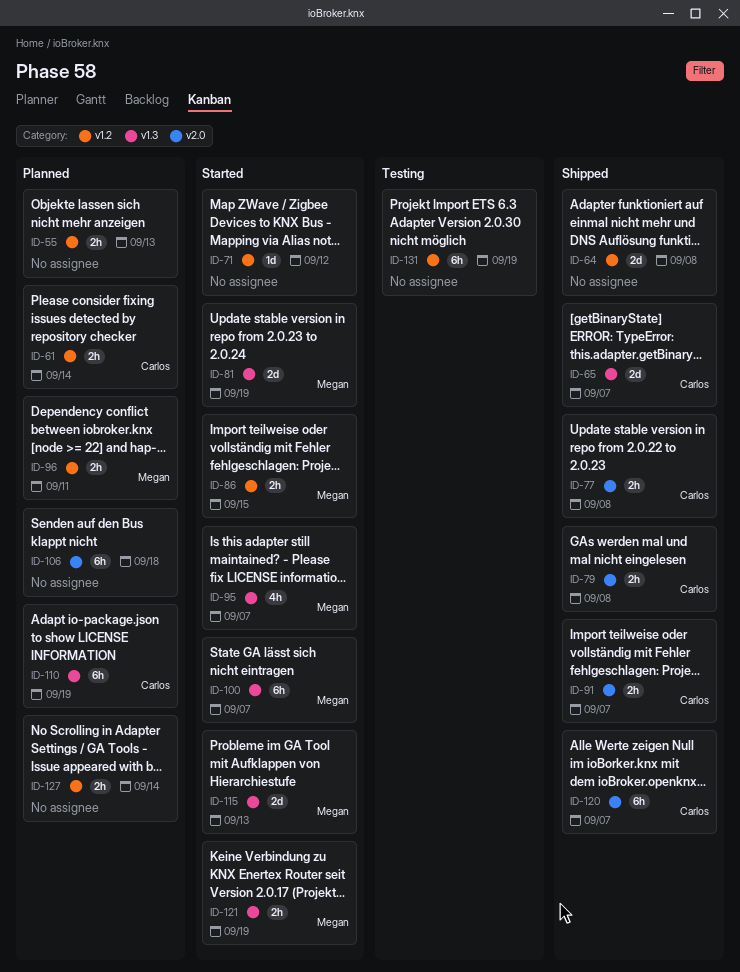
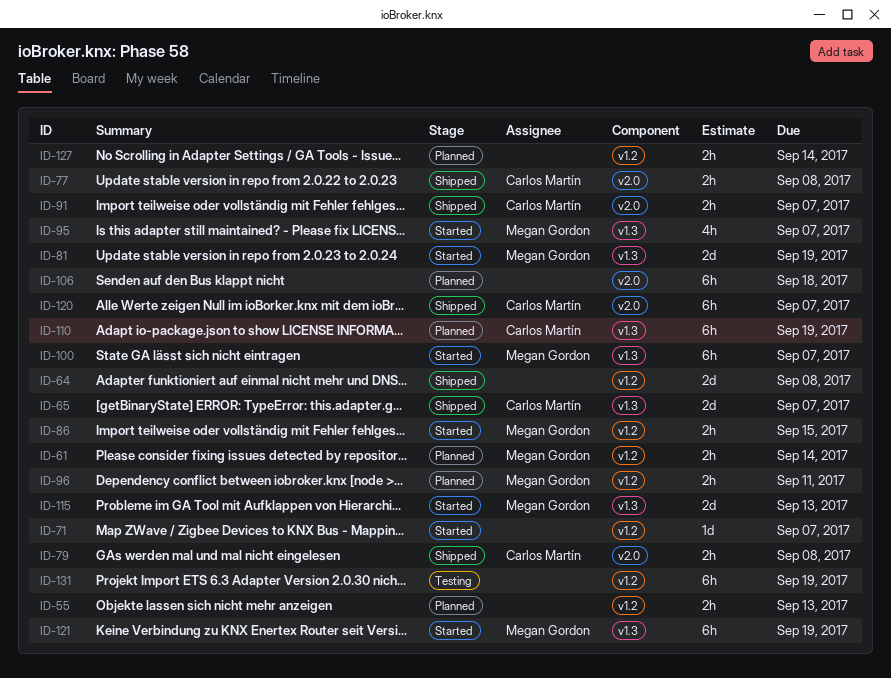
ID-61, owner: Carlos Martín -> Megan Gordon
ID-71, due: Sep 12 -> Sep 7
ID-121, estimate: 2h -> 6h

